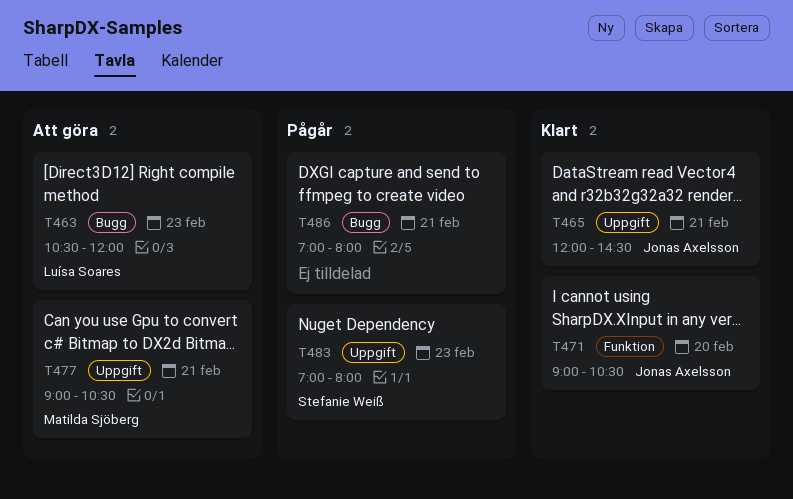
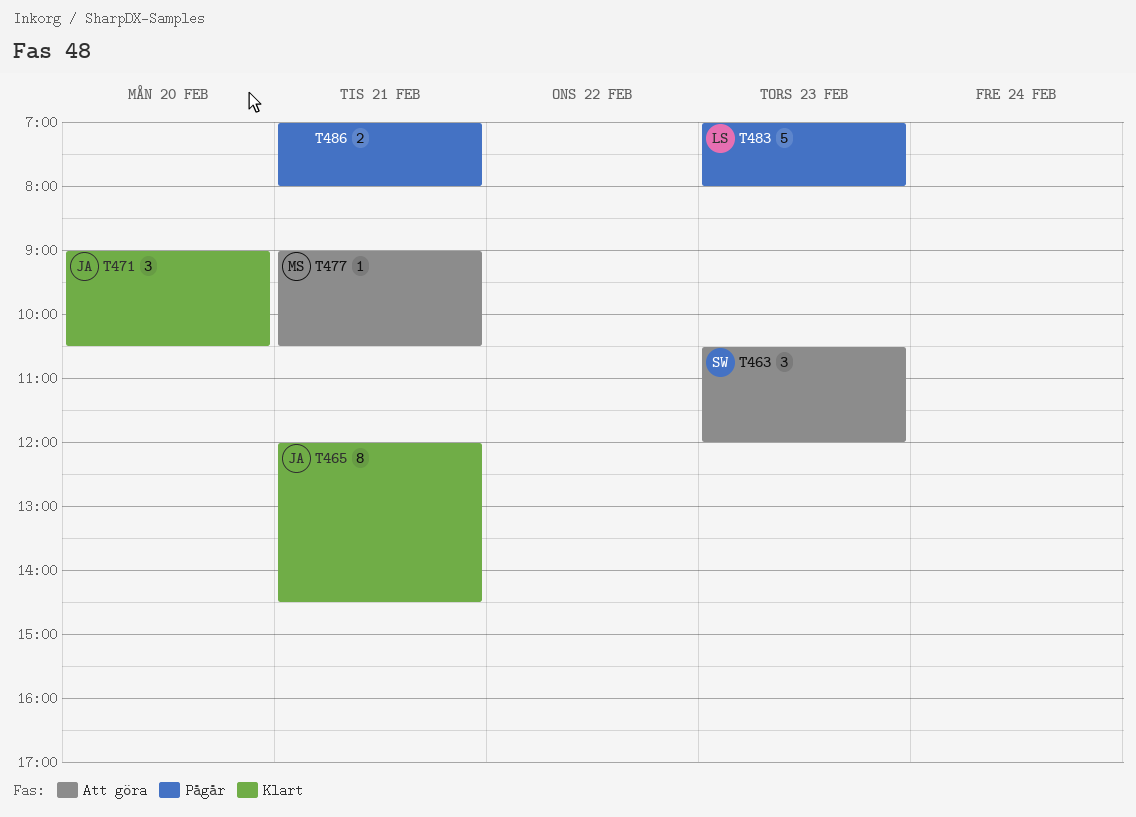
T463, owner: Luísa Soares -> Stefanie Weiß
T483, owner: Stefanie Weiß -> Luísa Soares

